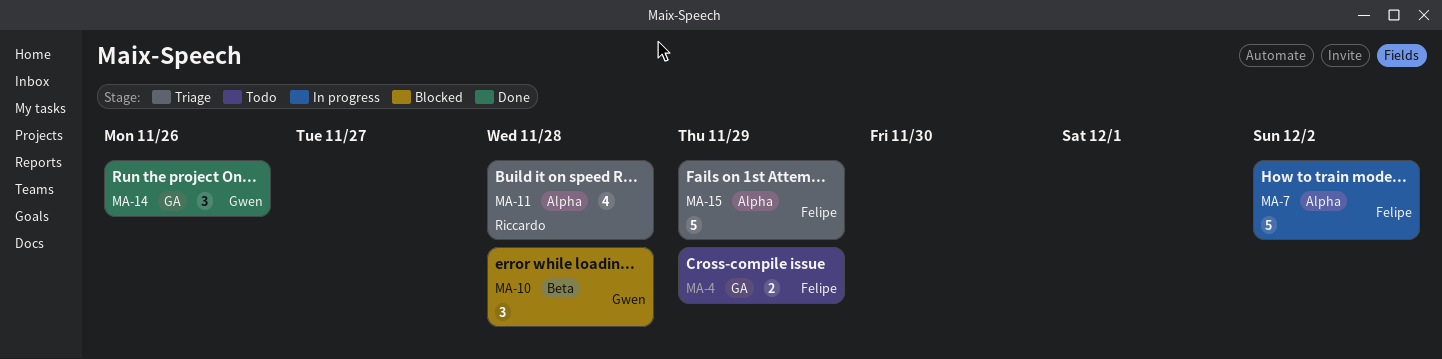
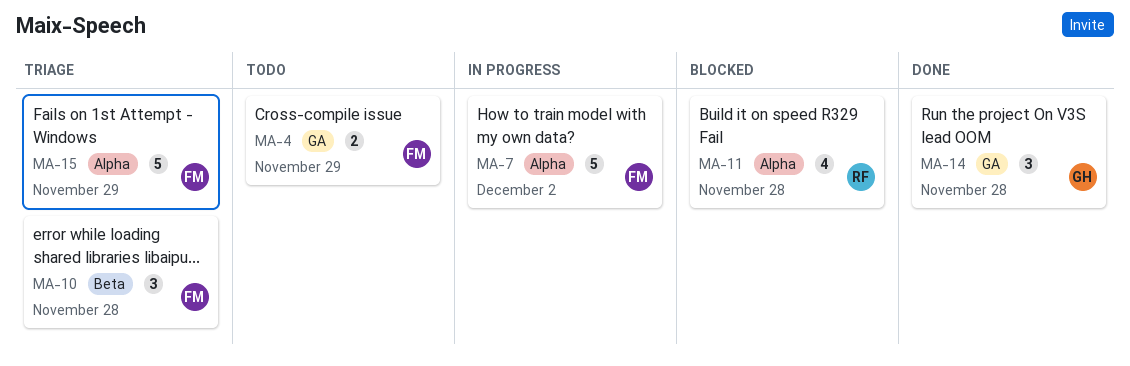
MA-10, status: Blocked -> Triage
MA-10, owner: Gwen -> Felipe
MA-11, status: Triage -> Blocked
MA-14, due: Nov 26 -> Nov 28

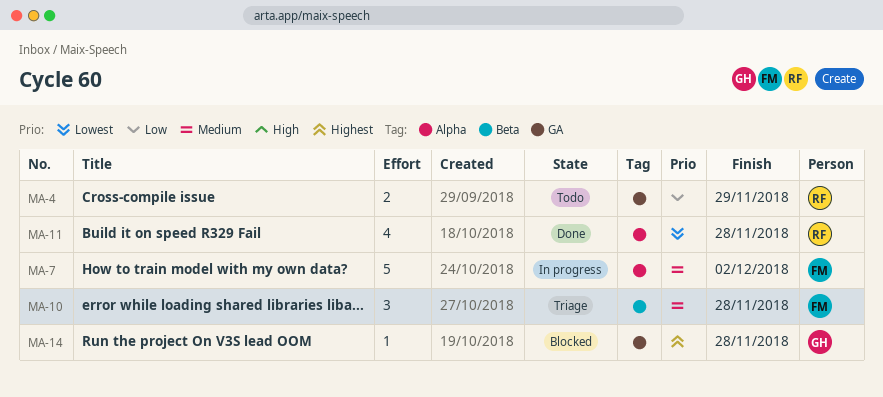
MA-4, owner: FM -> RF
MA-11, status: Blocked -> Done
MA-14, status: Done -> Blocked
MA-14, estimate: 3 -> 1
MA-15: present -> none

